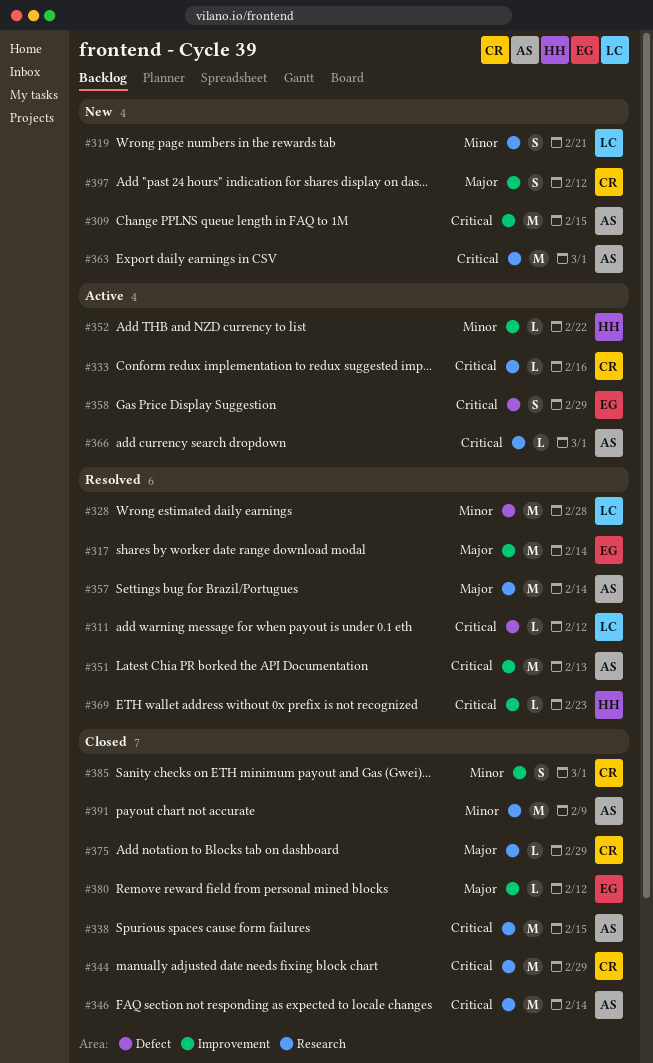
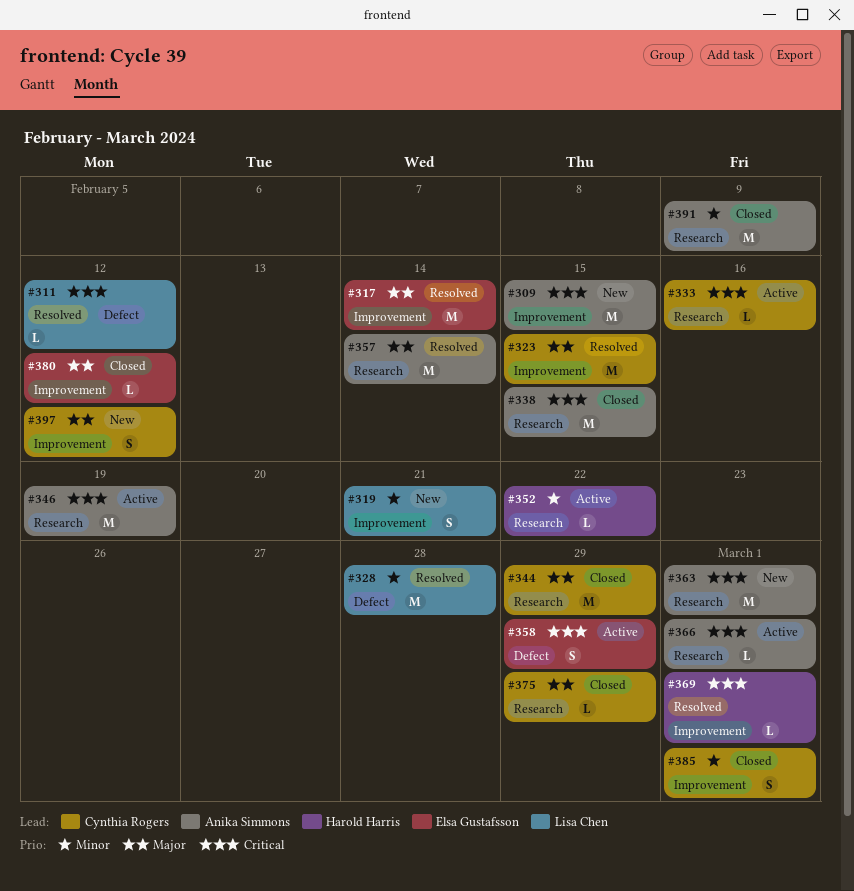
#319, label: Research -> Improvement
#323: none -> present
#344, priority: Critical -> Major
#346, status: Closed -> Active
#346, due: Feb 14 -> Feb 19
#351: present -> none
#352, label: Improvement -> Research
#369, due: Feb 23 -> Mar 1

